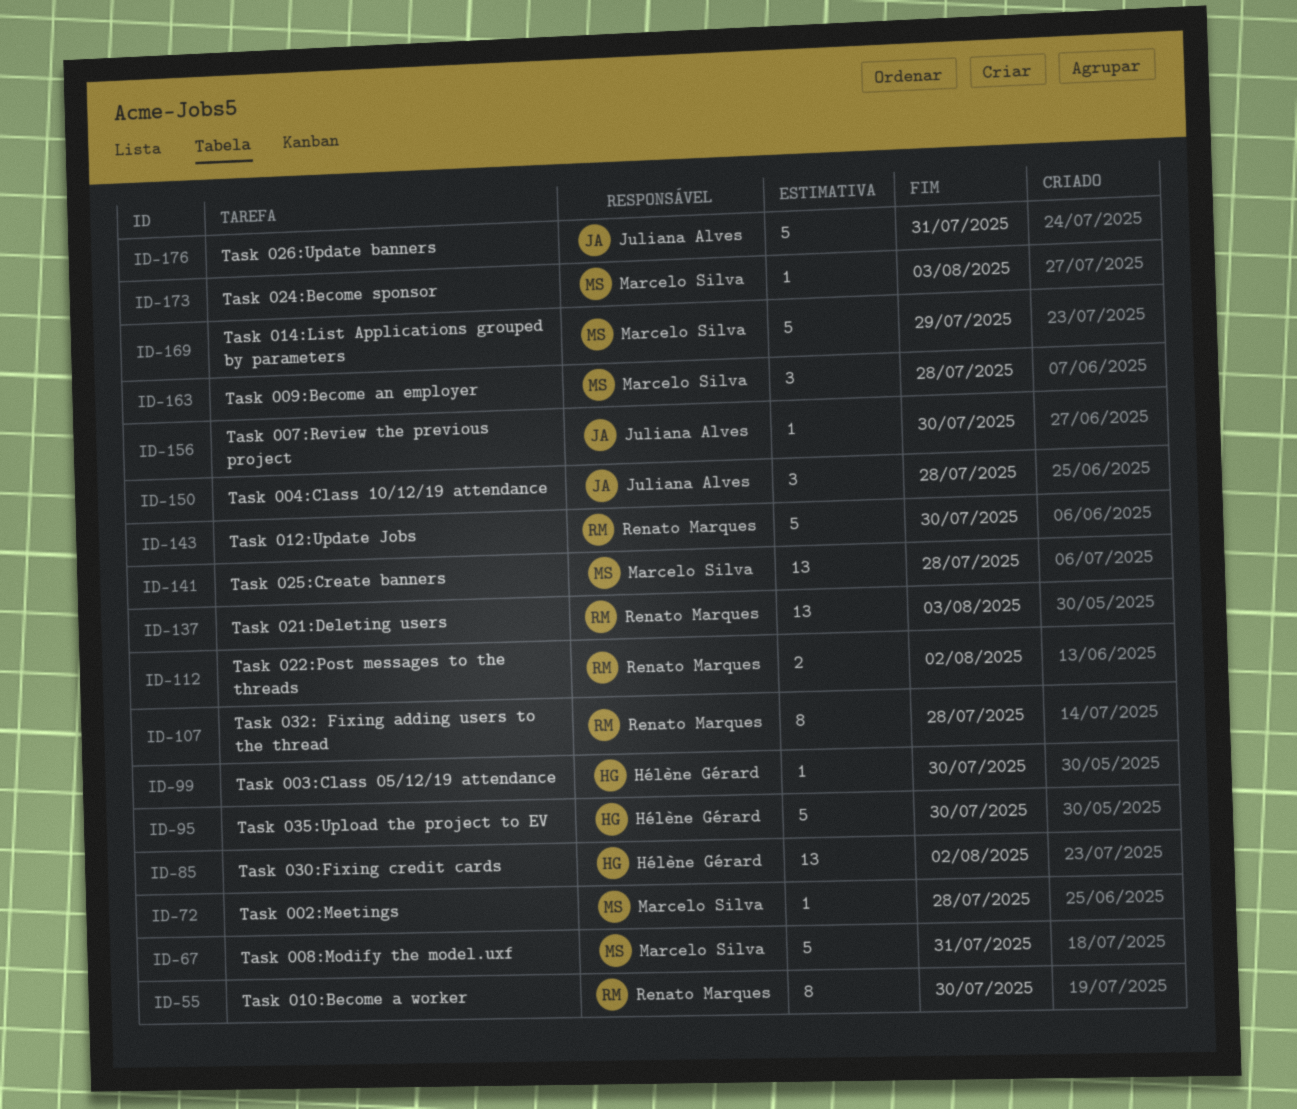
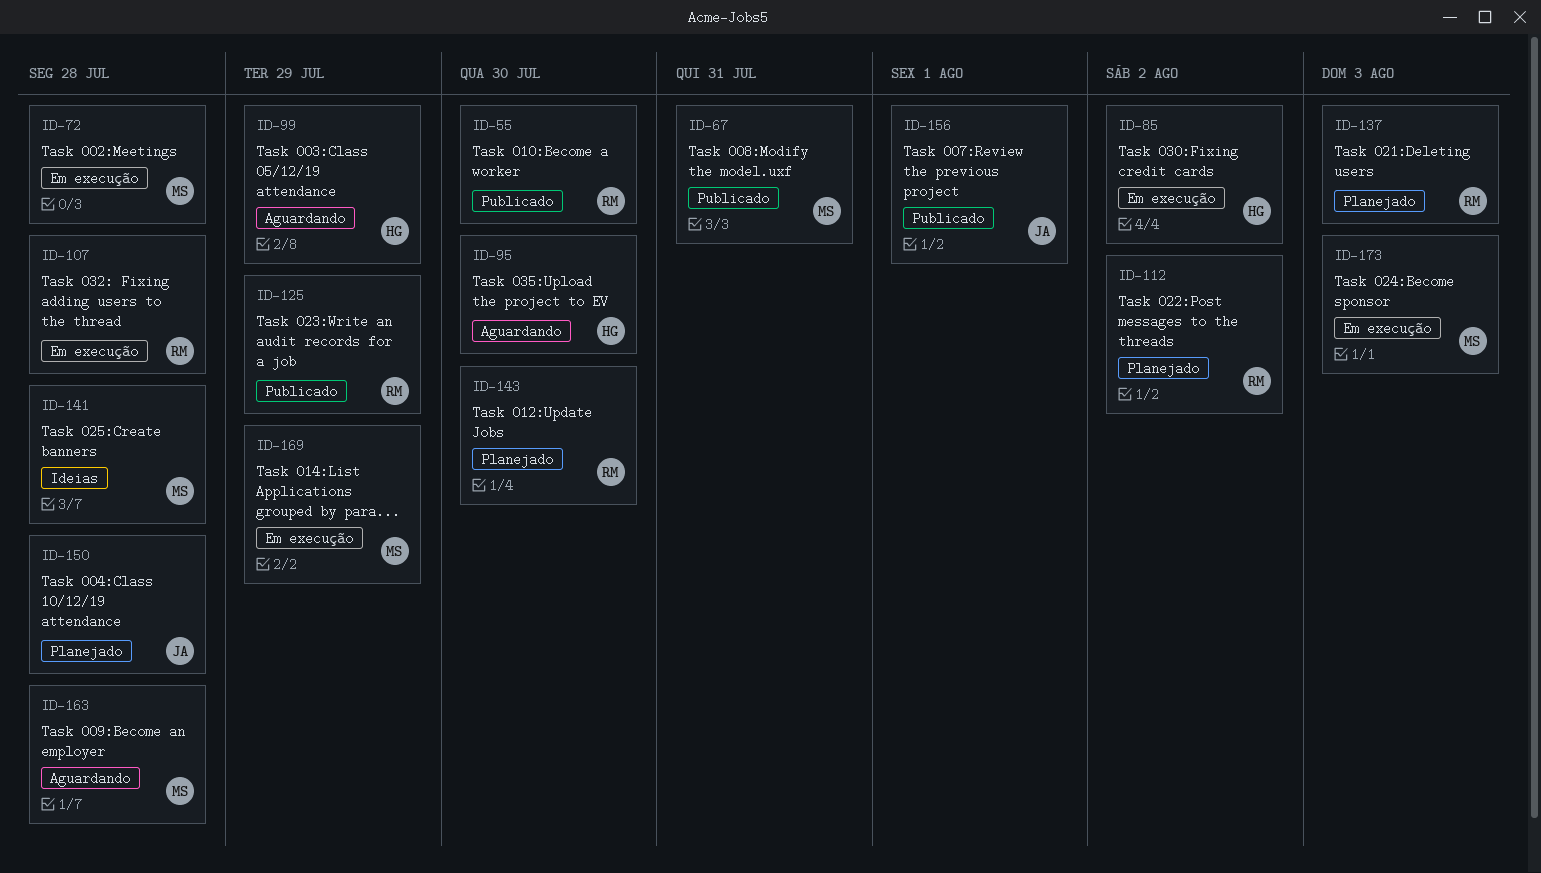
ID-99, due: Jul 30 -> Jul 29
ID-125: none -> present
ID-156, due: Jul 30 -> Aug 1
ID-176: present -> none

